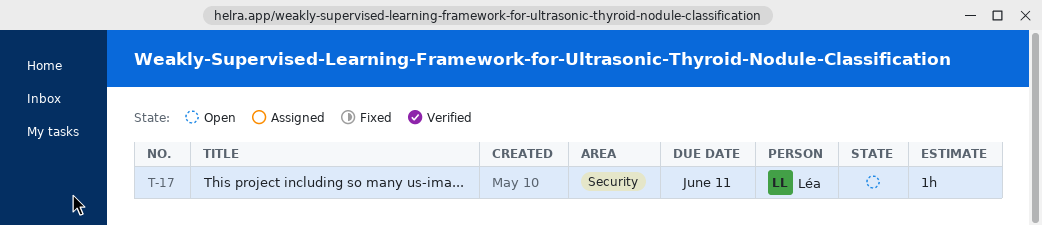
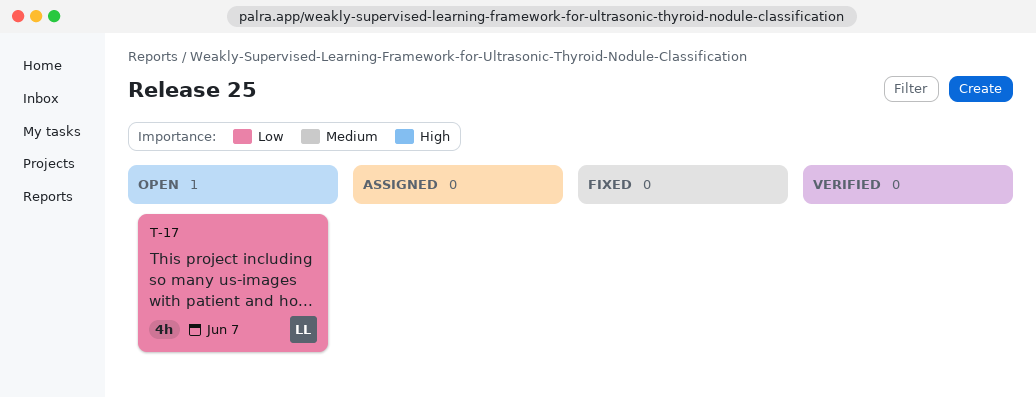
T-17, estimate: 1h -> 4h
T-17, due: Jun 11 -> Jun 7

